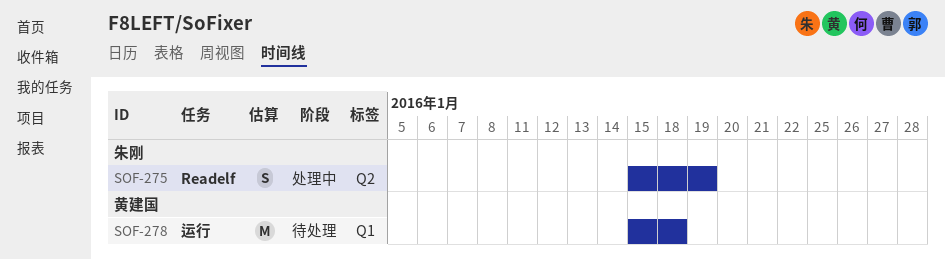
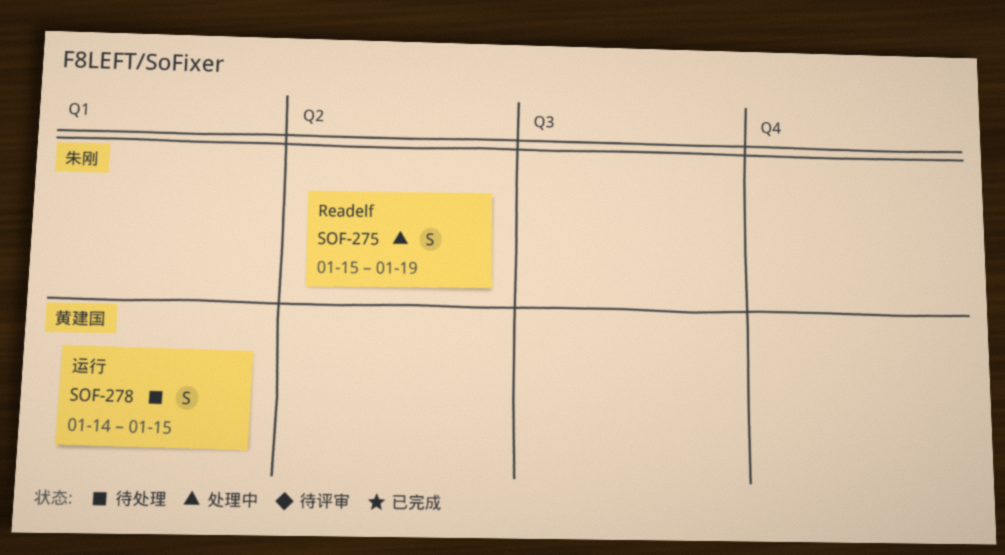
SOF-278, estimate: M -> S
SOF-278, start: Jan 15 -> Jan 14
SOF-278, due: Jan 18 -> Jan 15

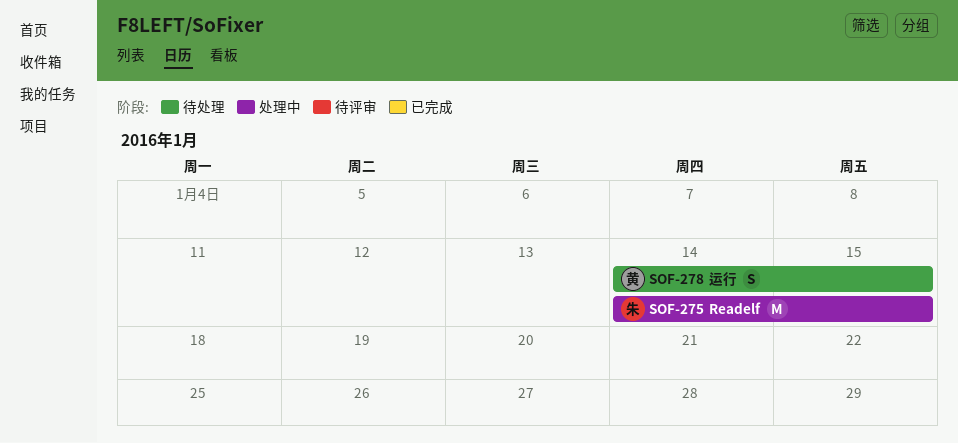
SOF-275, estimate: S -> M
SOF-275, start: Jan 15 -> Jan 14
SOF-275, due: Jan 19 -> Jan 15

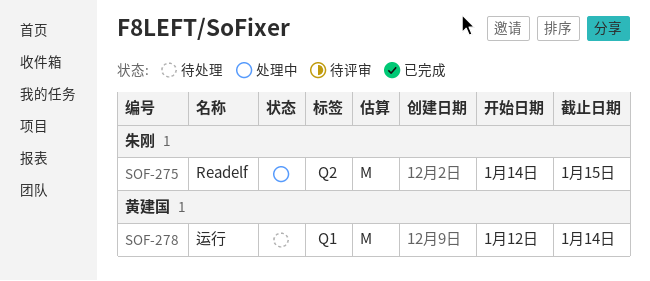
SOF-278, estimate: S -> M
SOF-278, start: Jan 14 -> Jan 12
SOF-278, due: Jan 15 -> Jan 14

